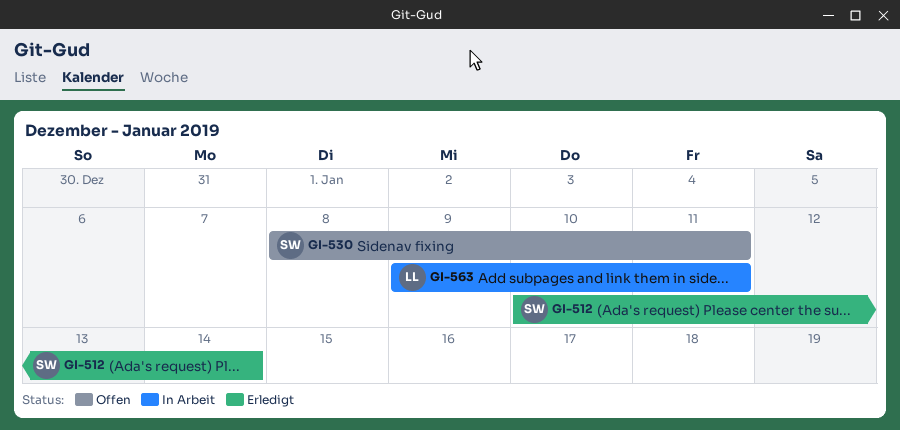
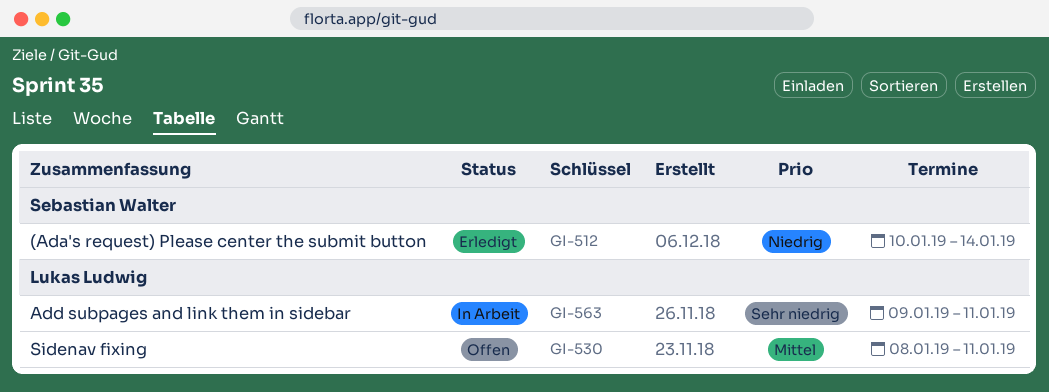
GI-530, owner: Sebastian Walter -> Lukas Ludwig

